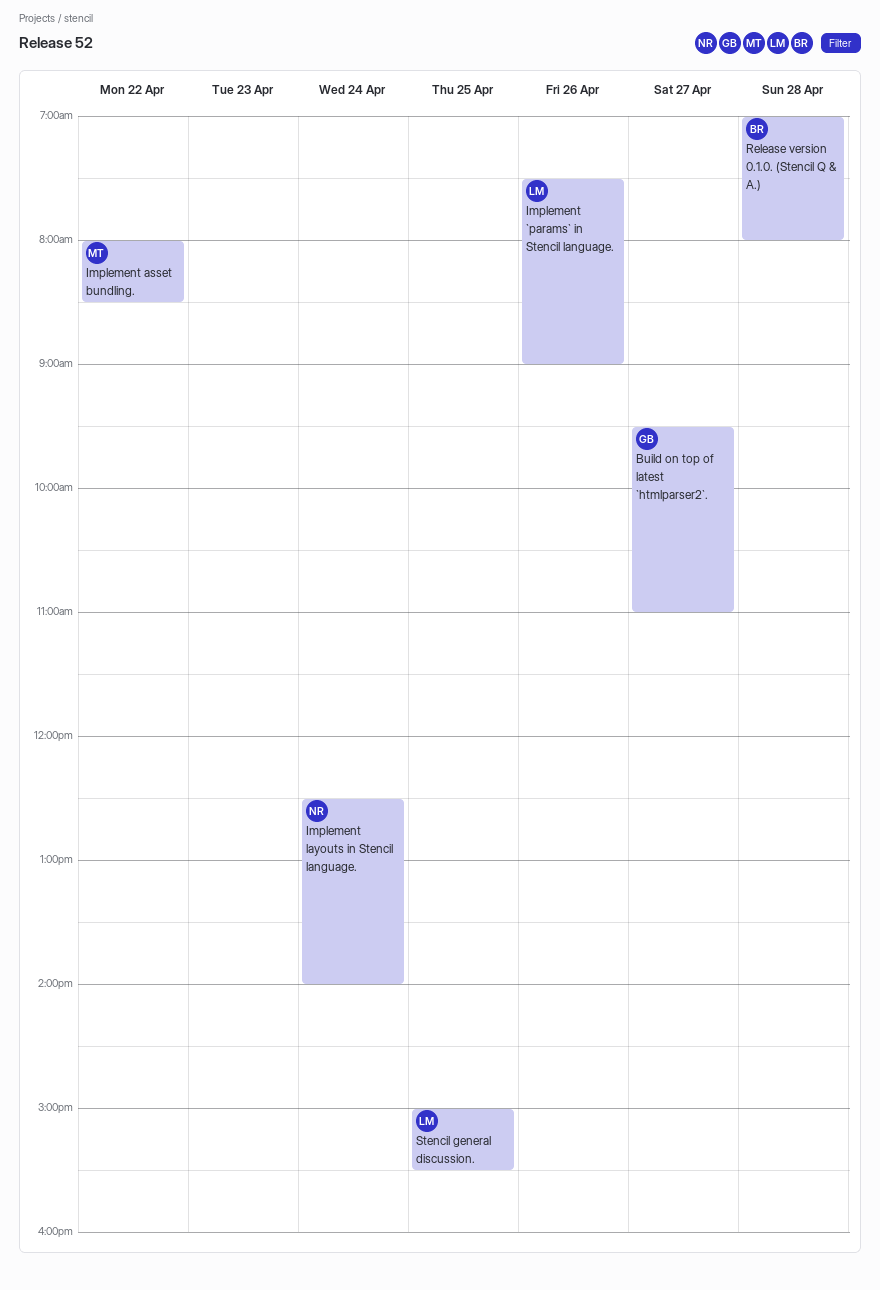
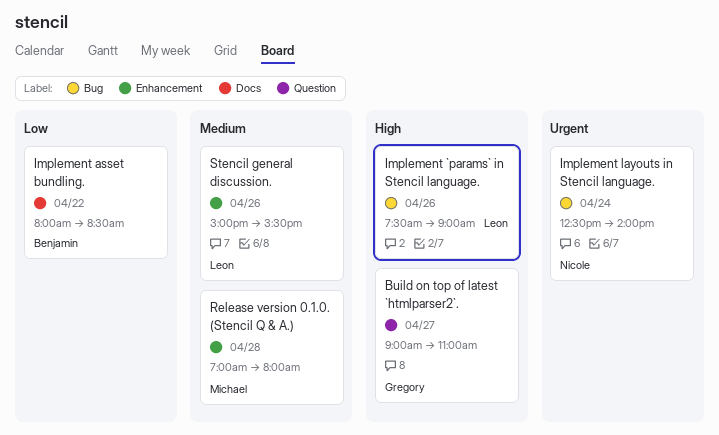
Build on top of latest `htmlparser2`., begins: 09:30 -> 09:00
Implement asset bundling., owner: Michael -> Benjamin
Release version 0.1.0. (Stencil Q & A.), owner: Benjamin -> Michael
Stencil general discussion., day: Apr 25 -> Apr 26

